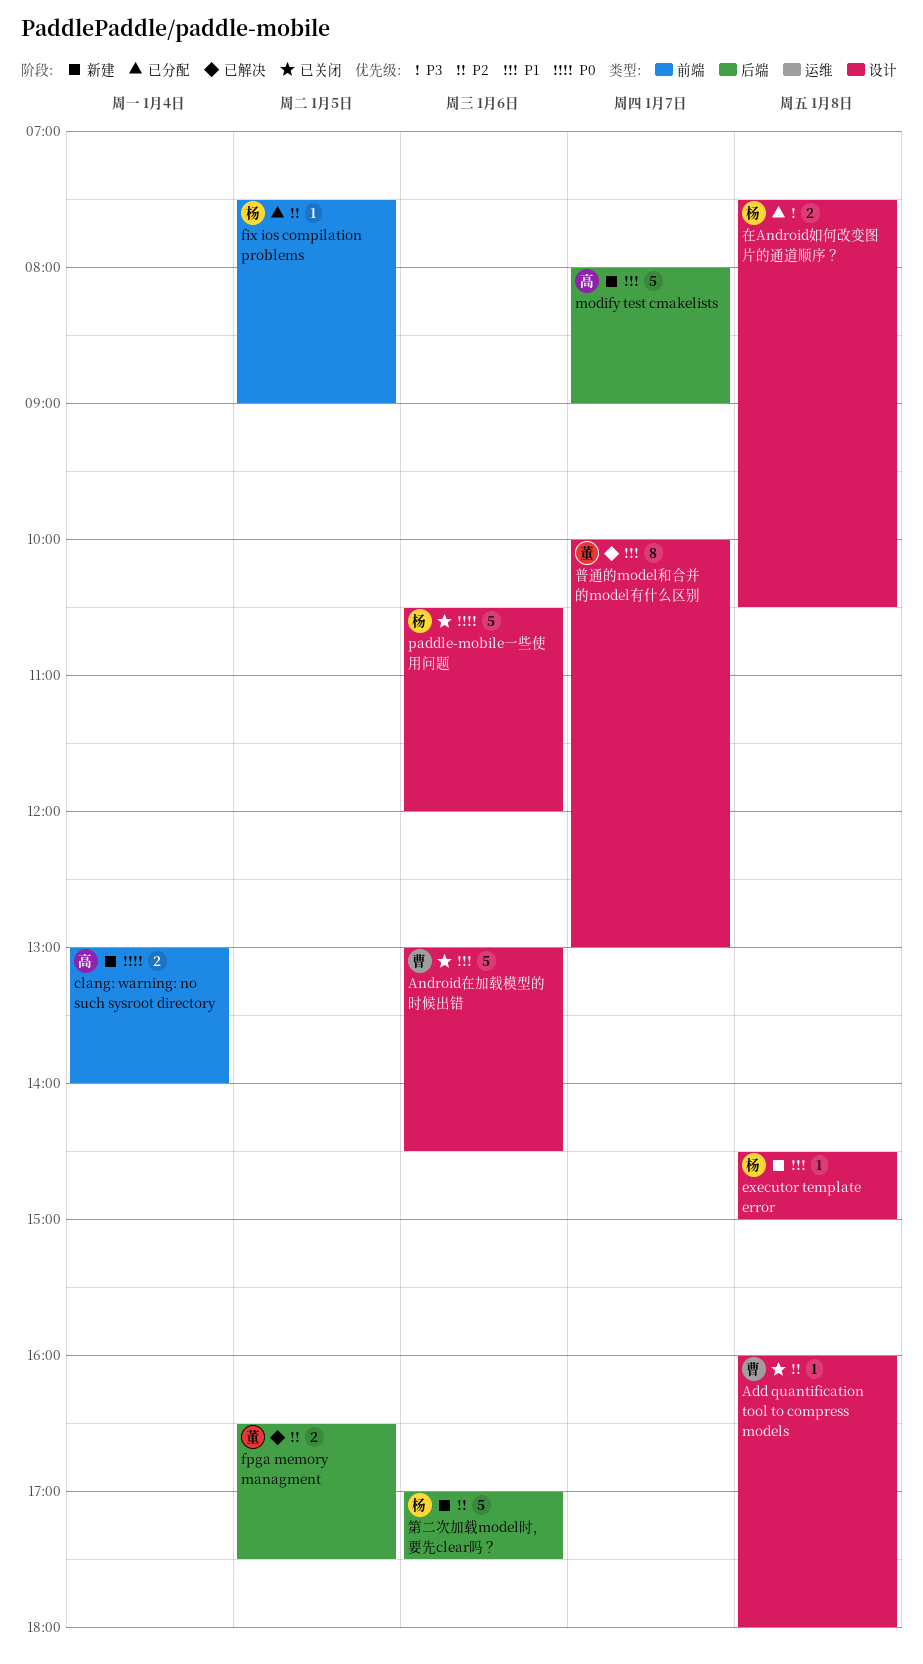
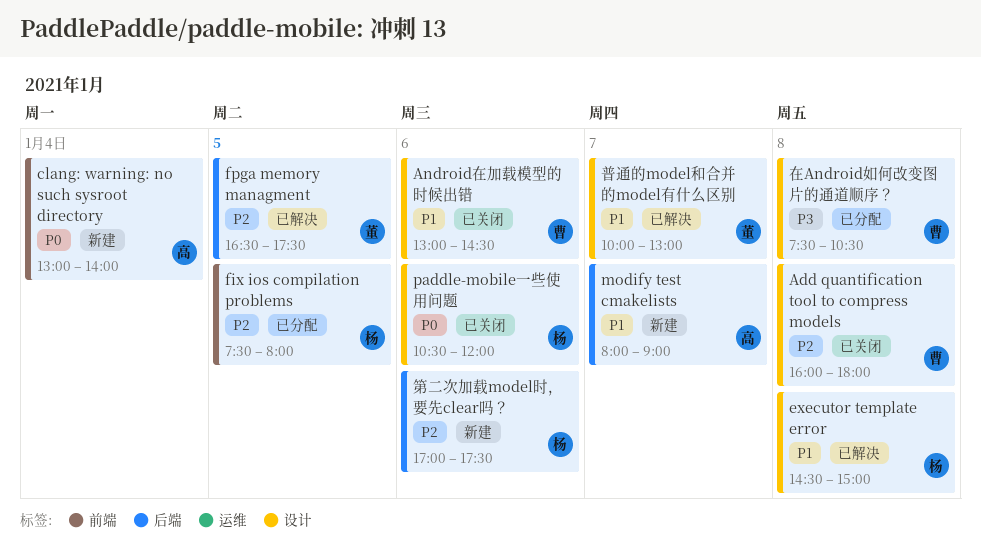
executor template error, status: 新建 -> 已解决
fix ios compilation problems, ends: 09:00 -> 08:00
在Android如何改变图片的通道顺序？, owner: 杨 -> 曹

